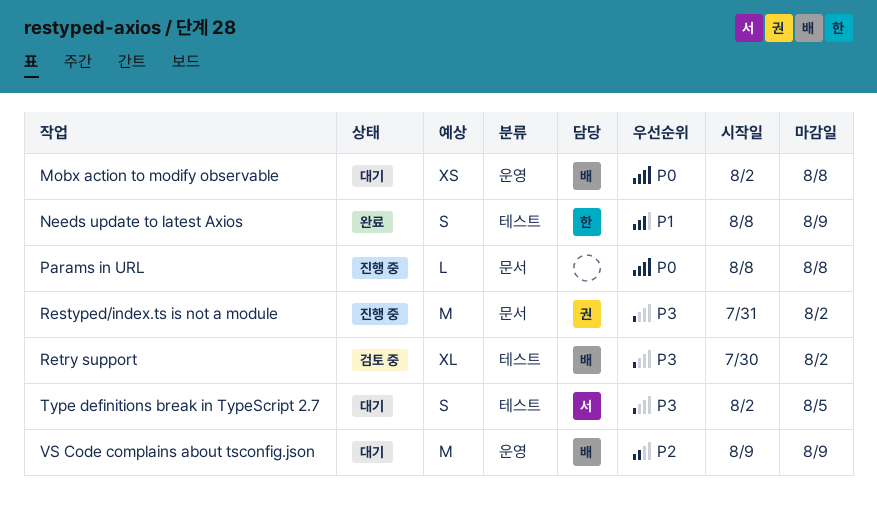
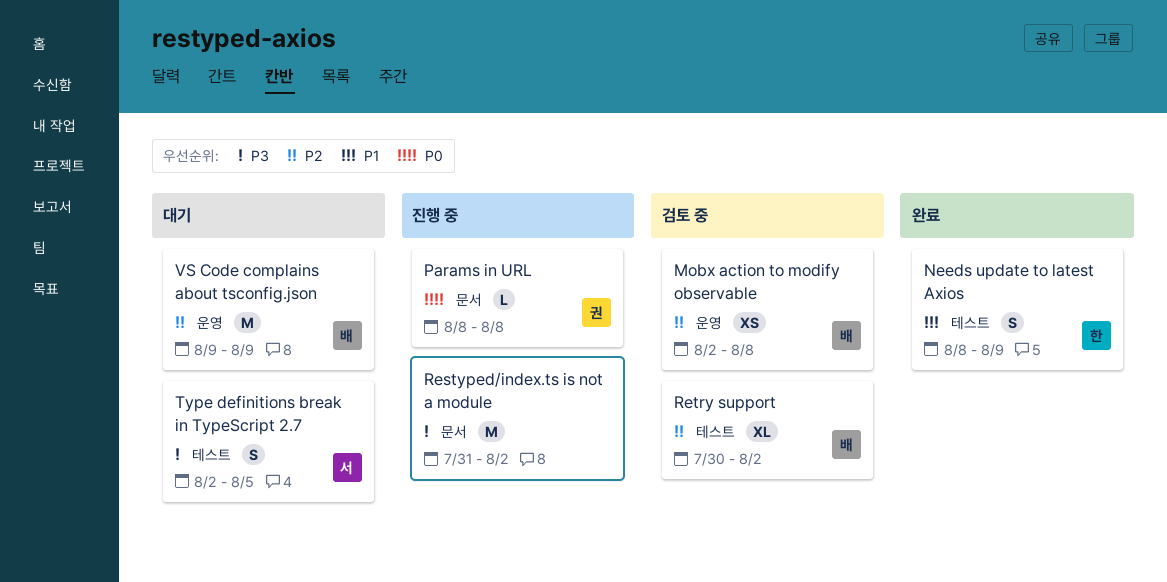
Mobx action to modify observable, status: 대기 -> 검토 중
Mobx action to modify observable, priority: P0 -> P2
Params in URL, owner: none -> 권
Restyped/index.ts is not a module, owner: 권 -> none
Retry support, priority: P3 -> P2

